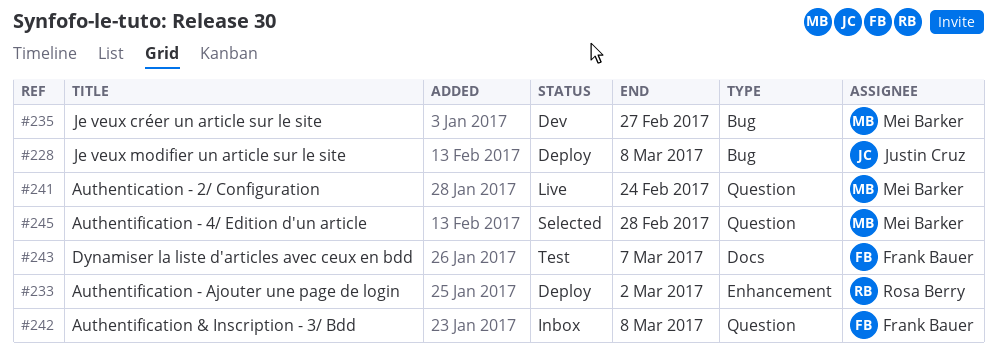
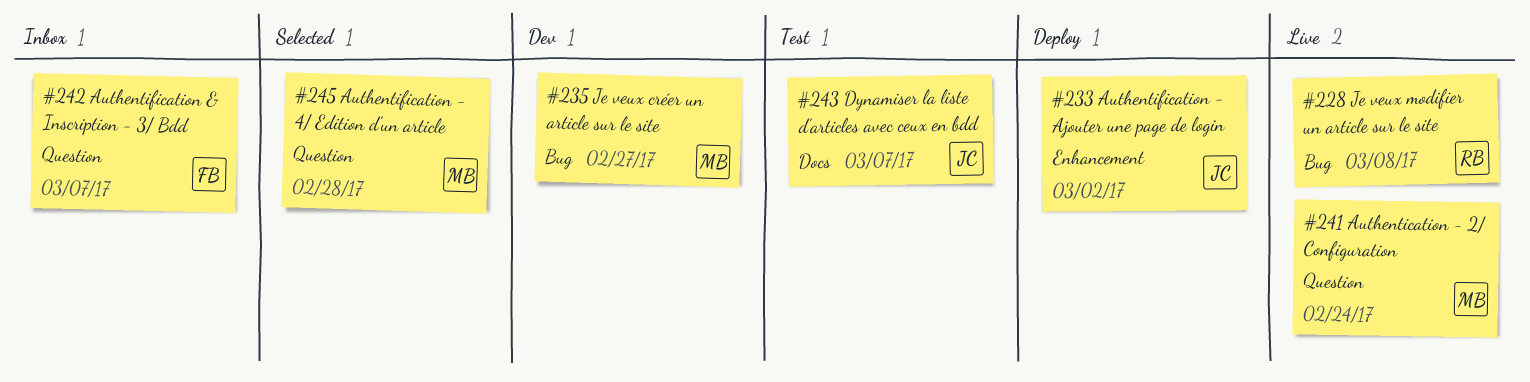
#228, status: Deploy -> Live
#228, owner: Justin Cruz -> Rosa Berry
#233, owner: Rosa Berry -> Justin Cruz
#242, due: Mar 8 -> Mar 7
#243, owner: Frank Bauer -> Justin Cruz

